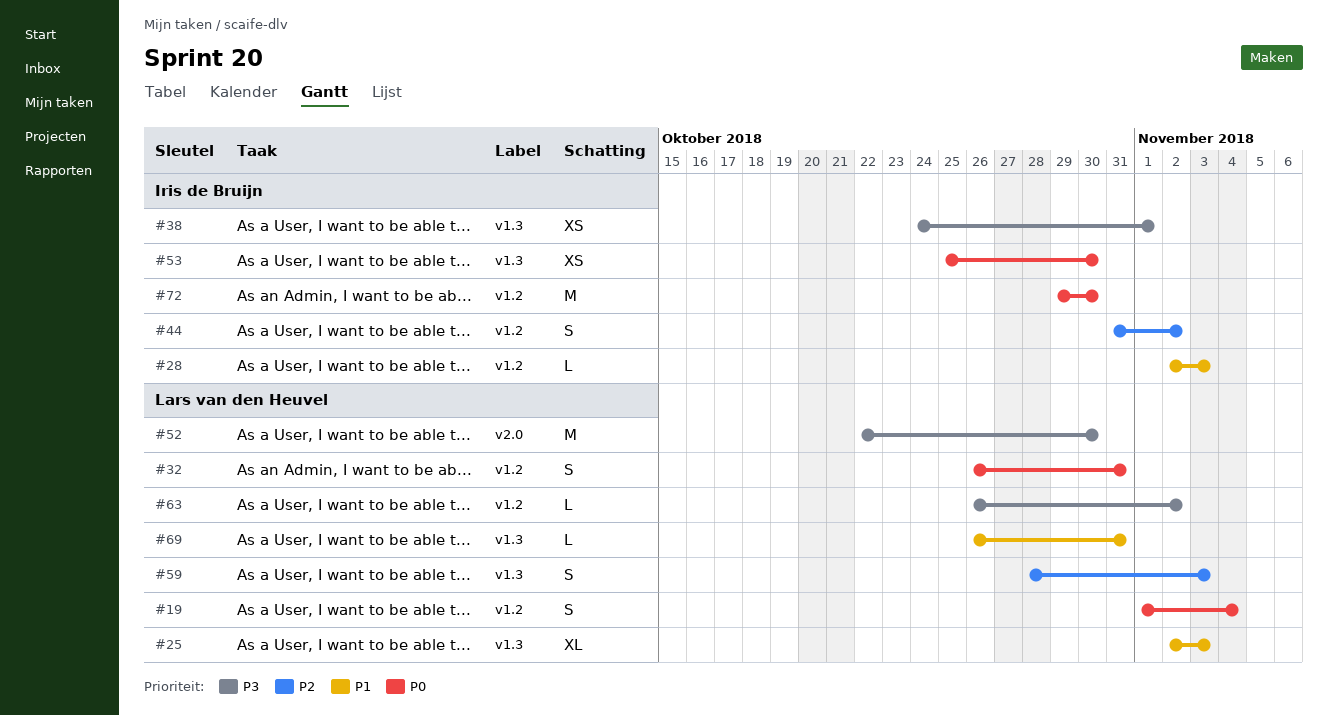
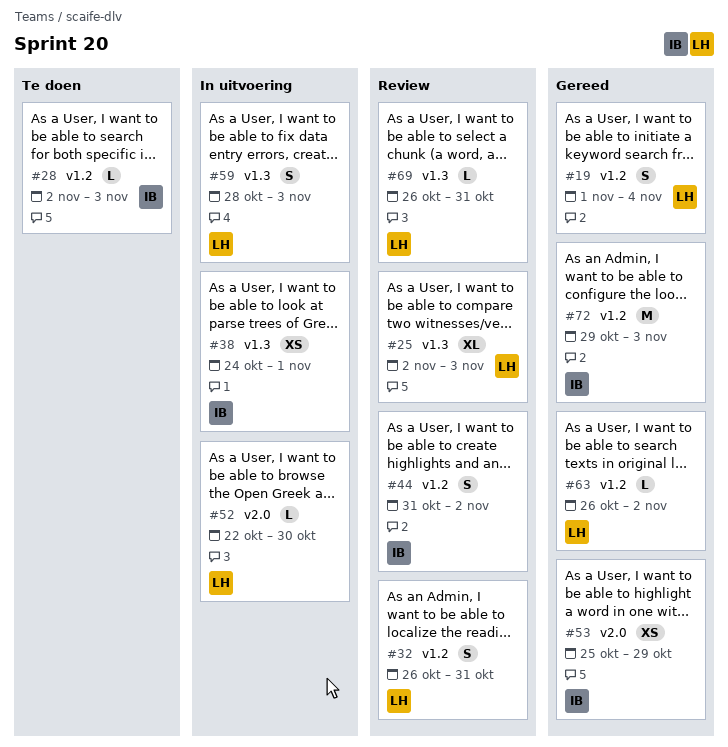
#52, estimate: M -> L
#53, label: v1.3 -> v2.0
#53, due: Oct 30 -> Oct 29
#72, due: Oct 30 -> Nov 3

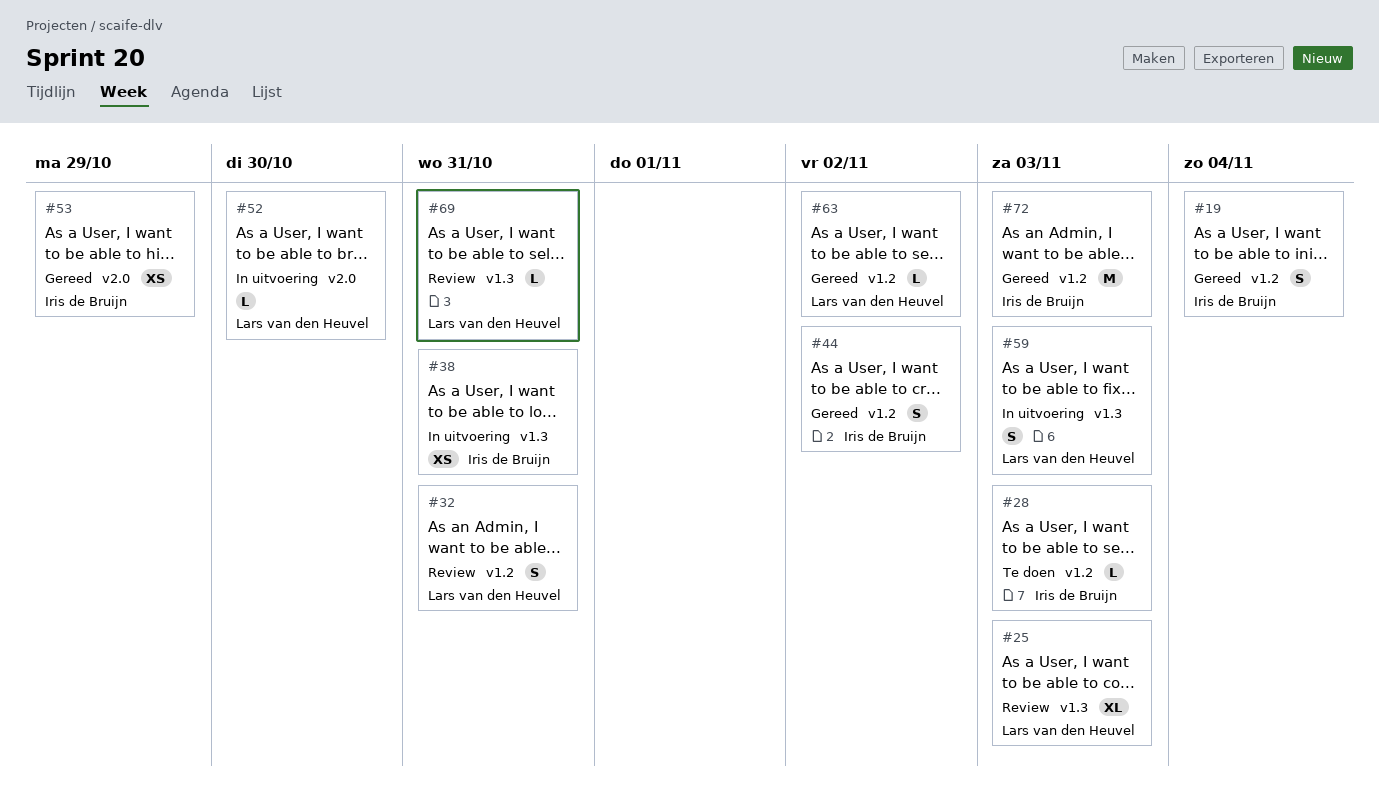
#19, owner: Lars van den Heuvel -> Iris de Bruijn
#38, due: Nov 1 -> Oct 31
#44, status: Review -> Gereed

